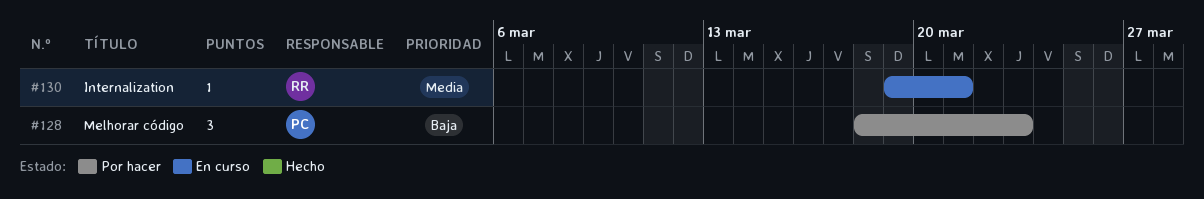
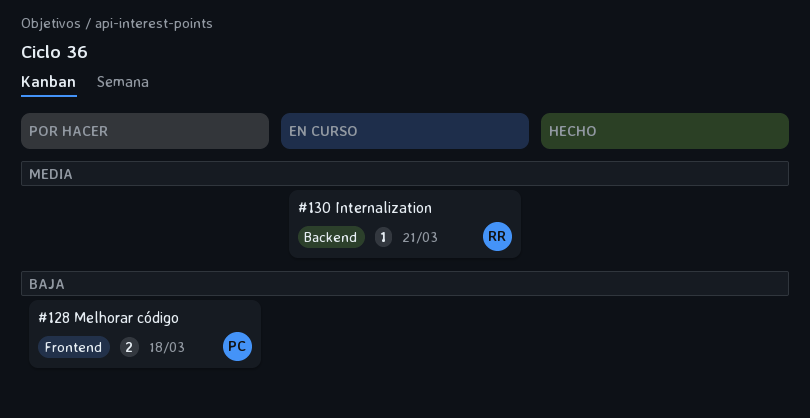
#128, estimate: 3 -> 2
#128, due: Mar 23 -> Mar 18

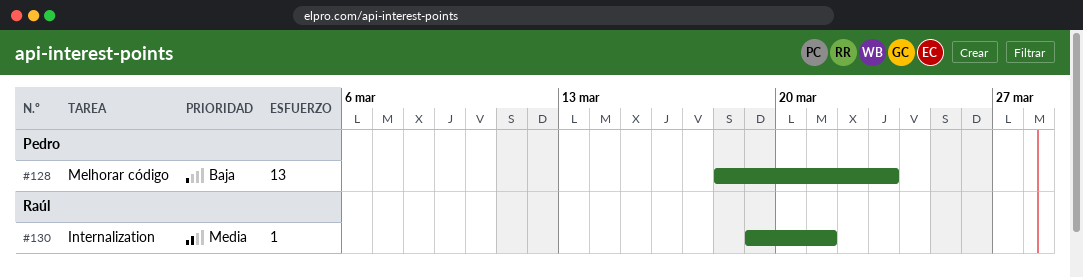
#128, estimate: 2 -> 13
#128, due: Mar 18 -> Mar 23

